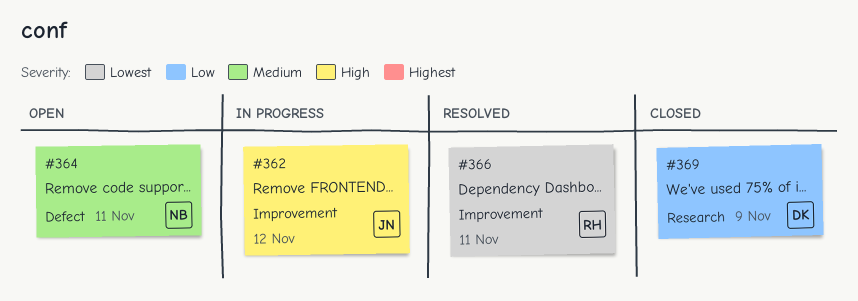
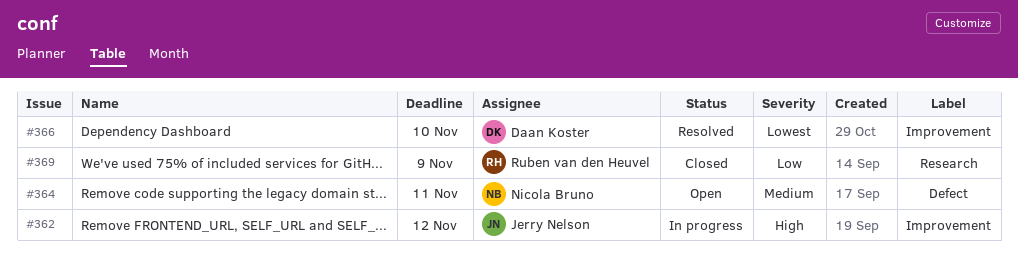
#366, owner: Ruben van den Heuvel -> Daan Koster
#366, due: Nov 11 -> Nov 10
#369, owner: Daan Koster -> Ruben van den Heuvel

